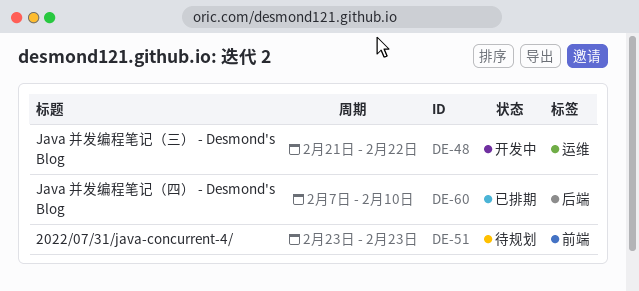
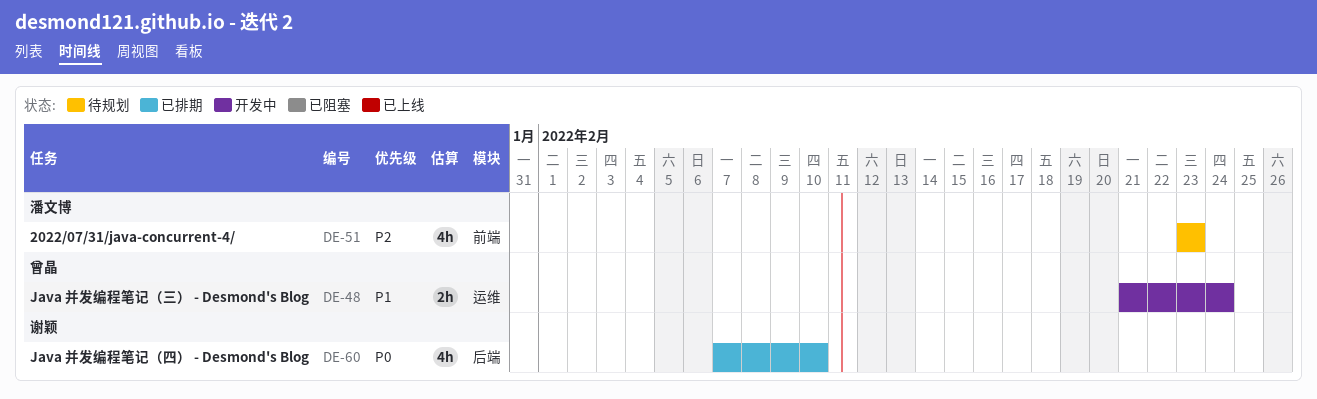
DE-48, due: Feb 22 -> Feb 24

